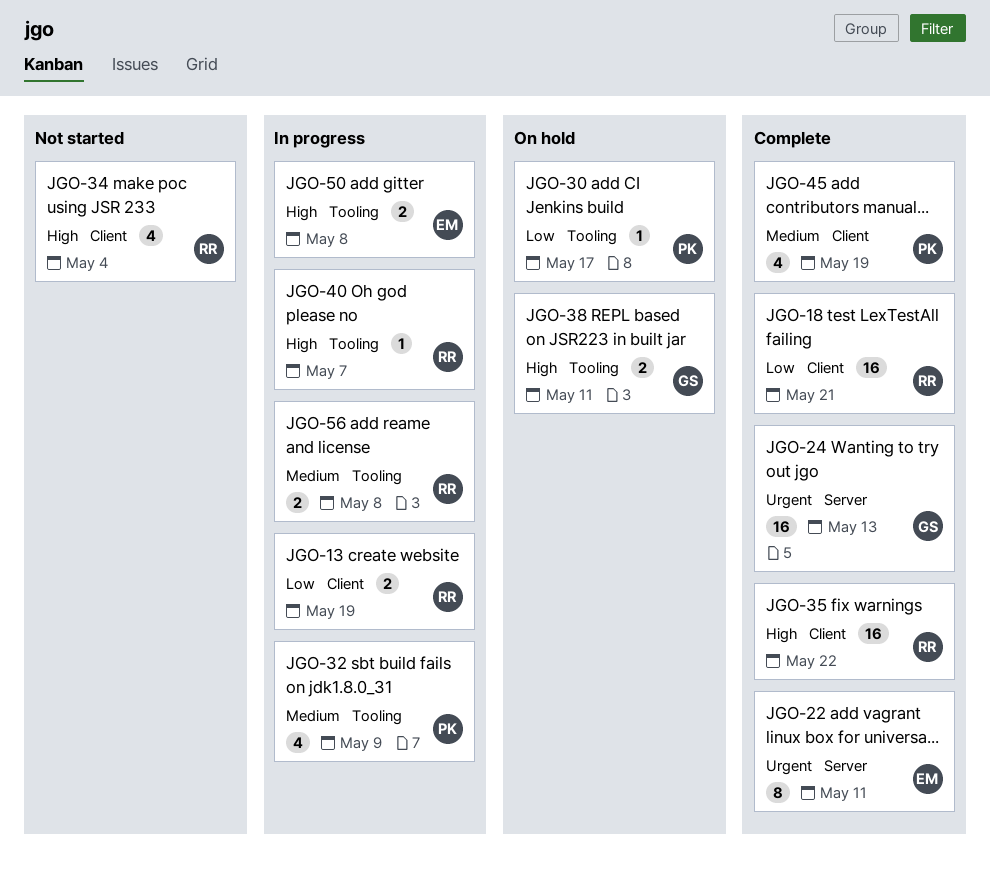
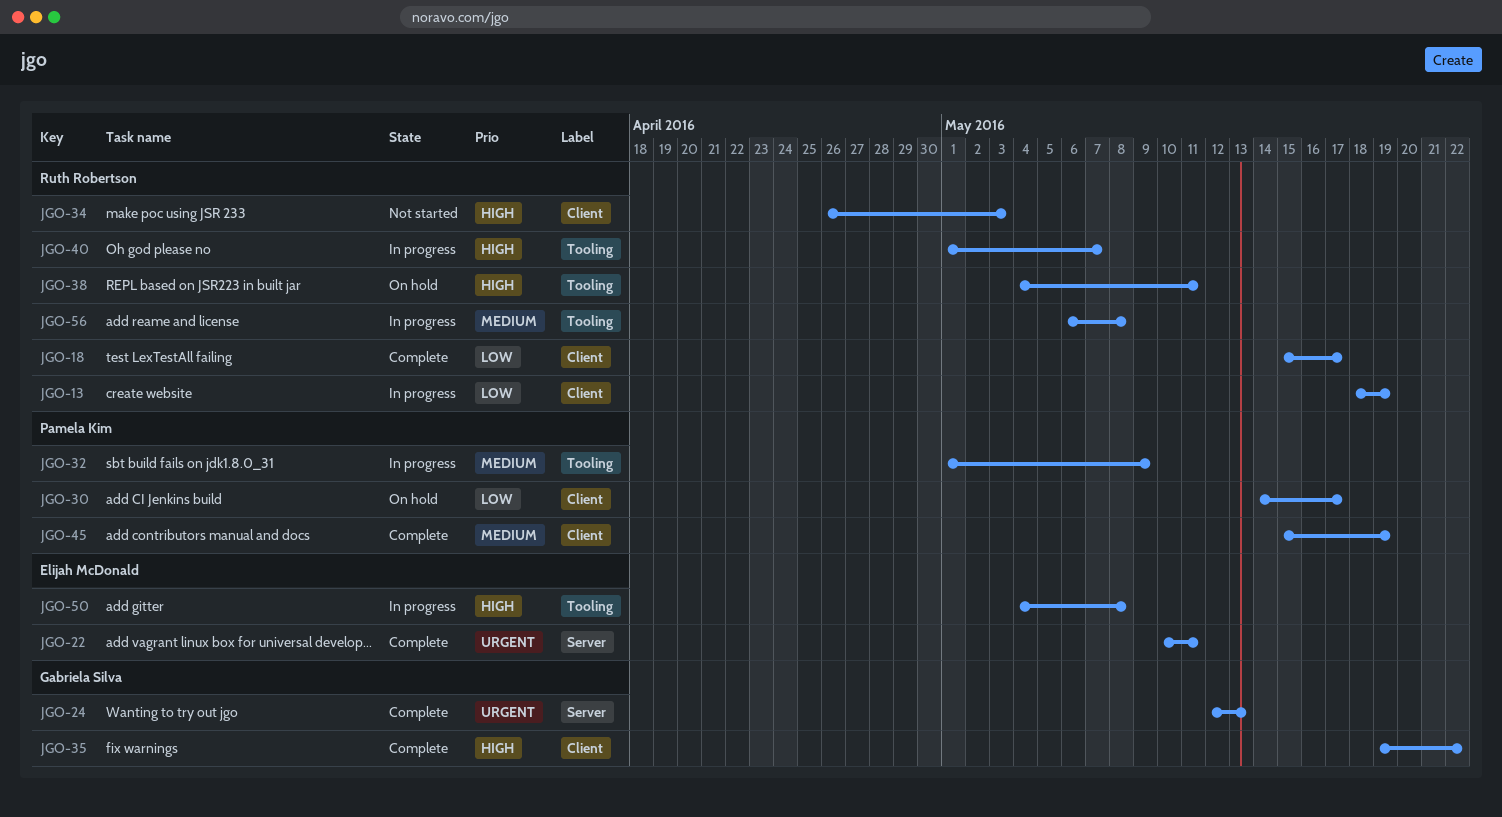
JGO-18, due: May 21 -> May 17
JGO-30, label: Tooling -> Client
JGO-34, due: May 4 -> May 3
JGO-35, owner: Ruth Robertson -> Gabriela Silva
JGO-38, owner: Gabriela Silva -> Ruth Robertson

